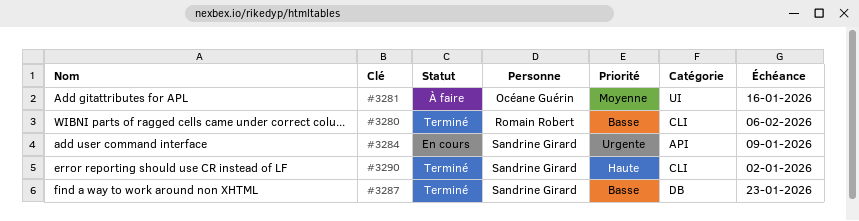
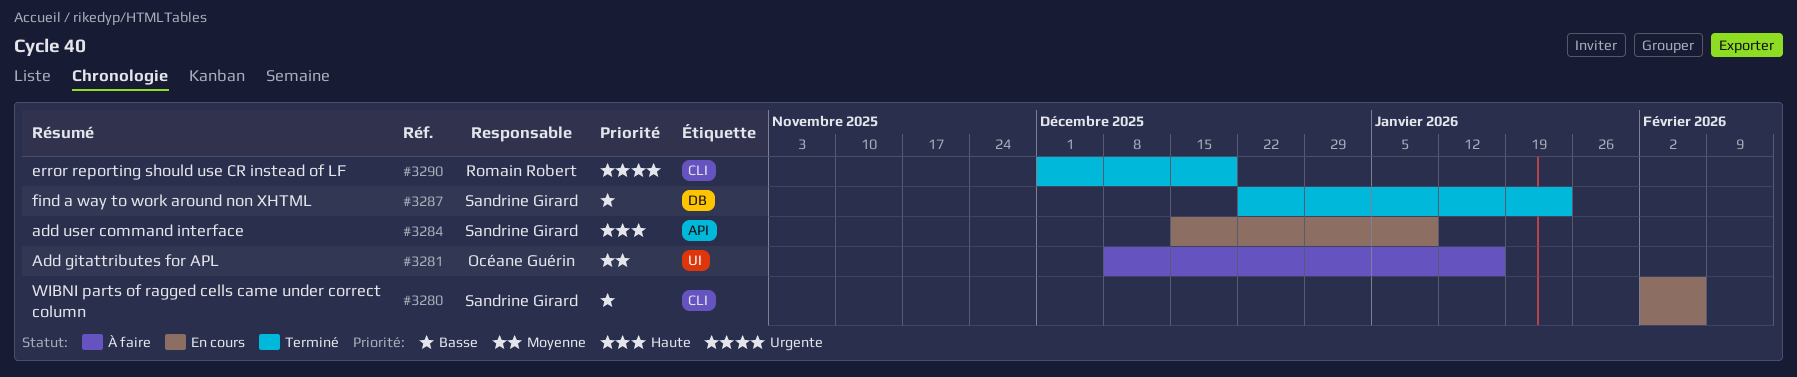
#3280, status: Terminé -> En cours
#3280, owner: Romain Robert -> Sandrine Girard
#3284, priority: Urgente -> Haute
#3290, owner: Sandrine Girard -> Romain Robert
#3290, priority: Haute -> Urgente
#3290, due: Jan 2 -> Dec 19

